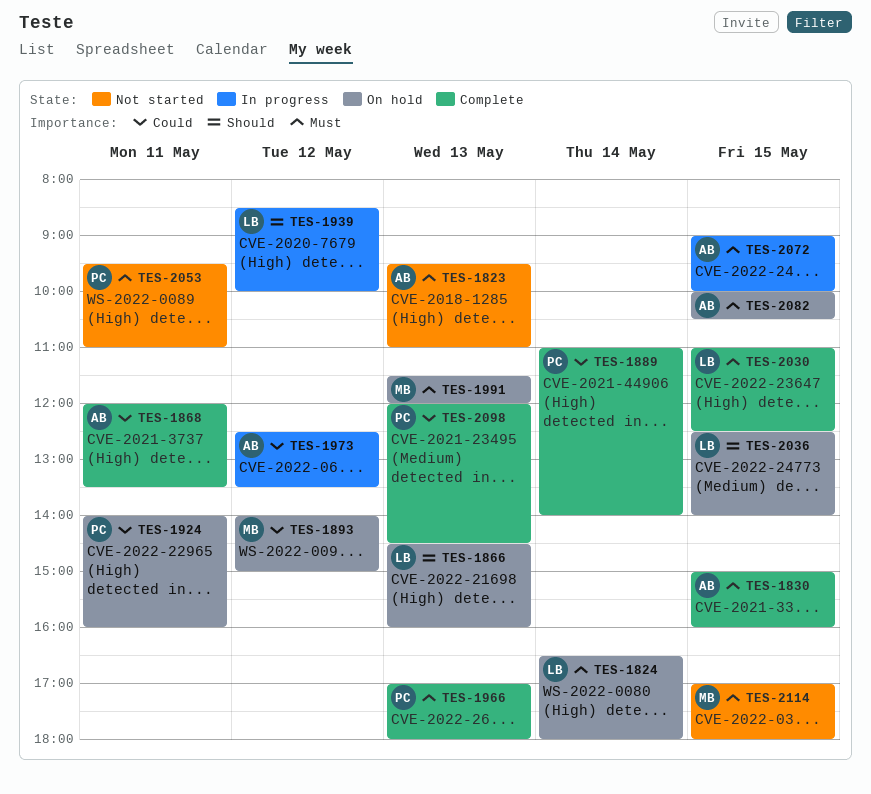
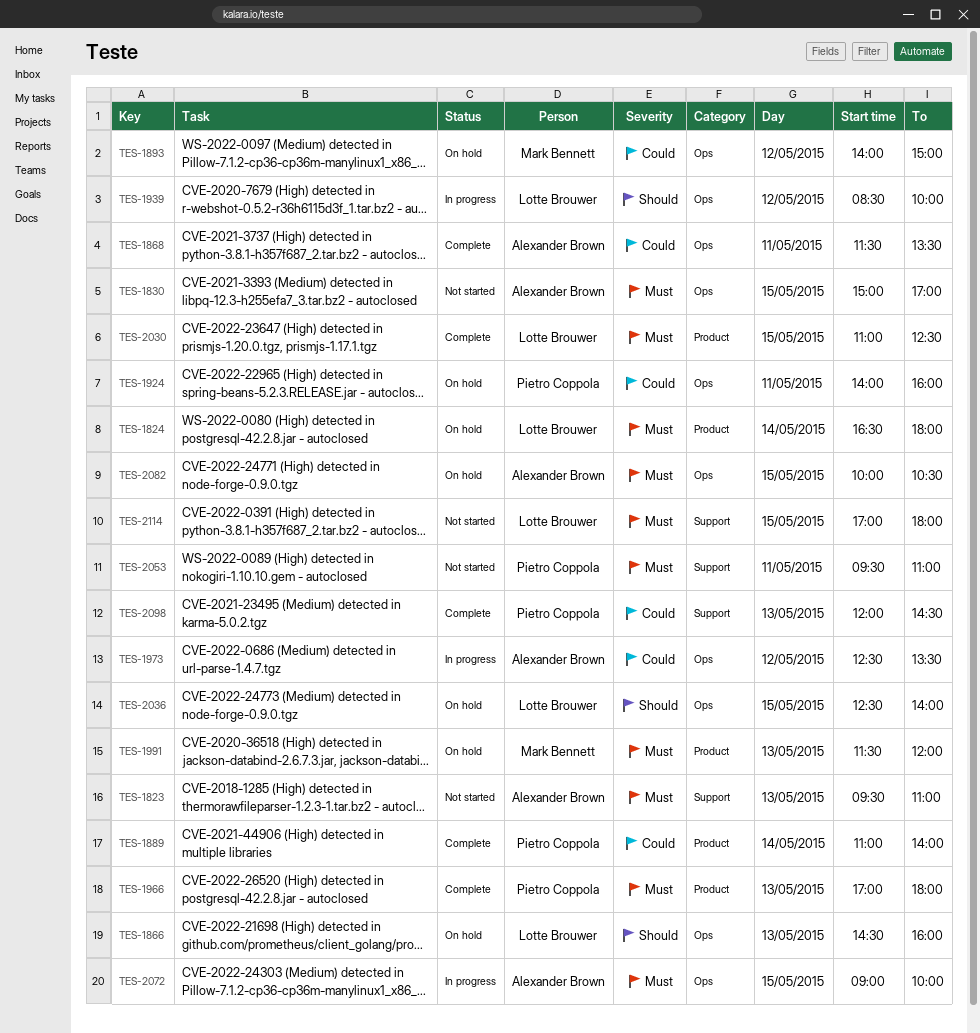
TES-1830, status: Complete -> Not started
TES-1830, ends: 16:00 -> 17:00
TES-1868, begins: 12:00 -> 11:30
TES-2114, owner: Mark Bennett -> Lotte Brouwer

